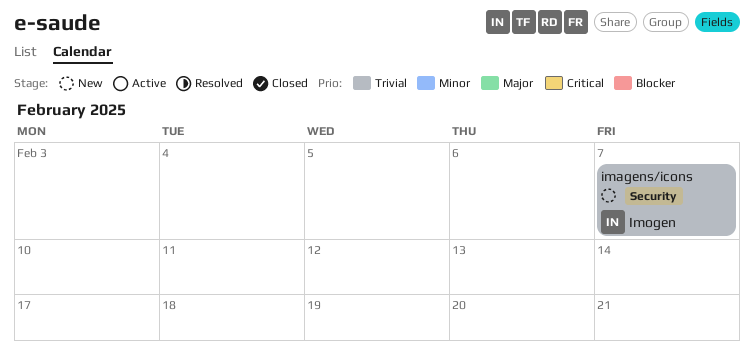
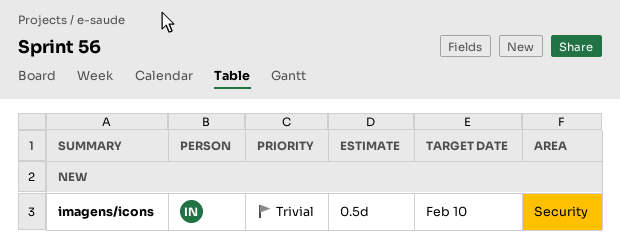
imagens/icons, due: Feb 7 -> Feb 10

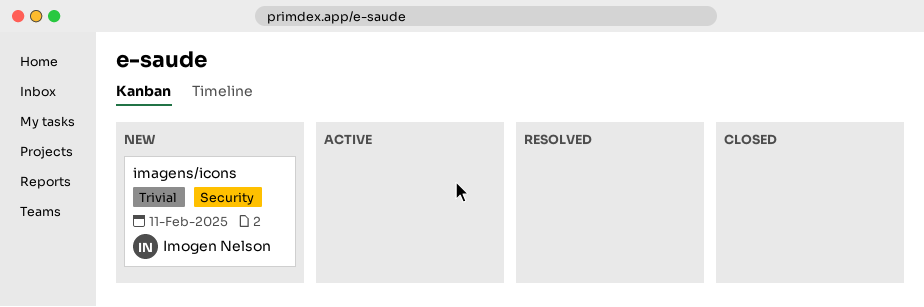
imagens/icons, due: Feb 10 -> Feb 11

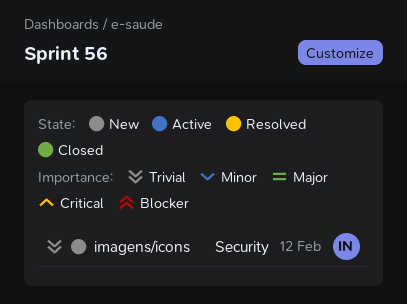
imagens/icons, due: Feb 11 -> Feb 12

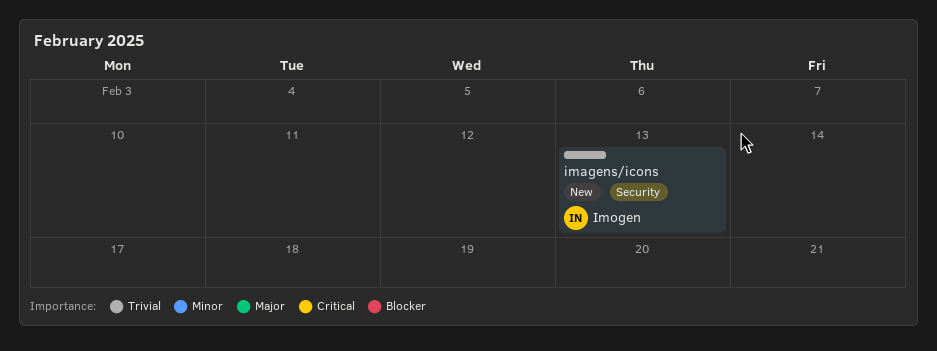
imagens/icons, due: Feb 12 -> Feb 13

